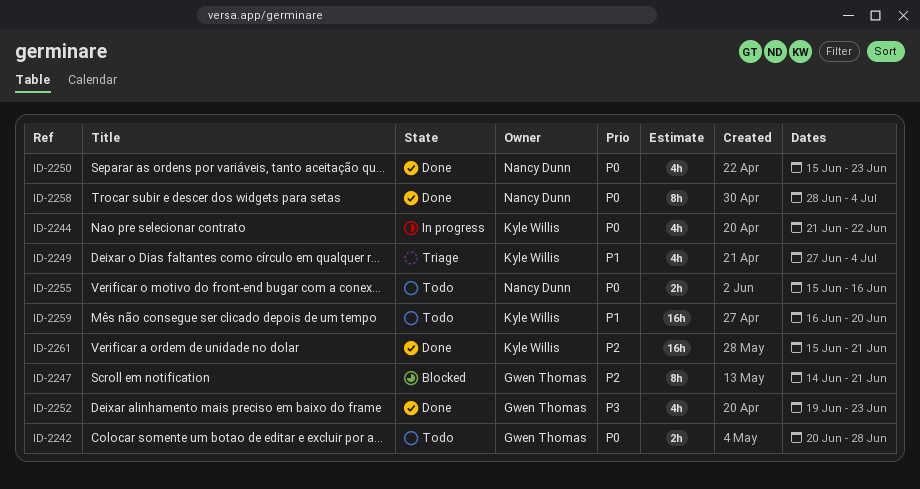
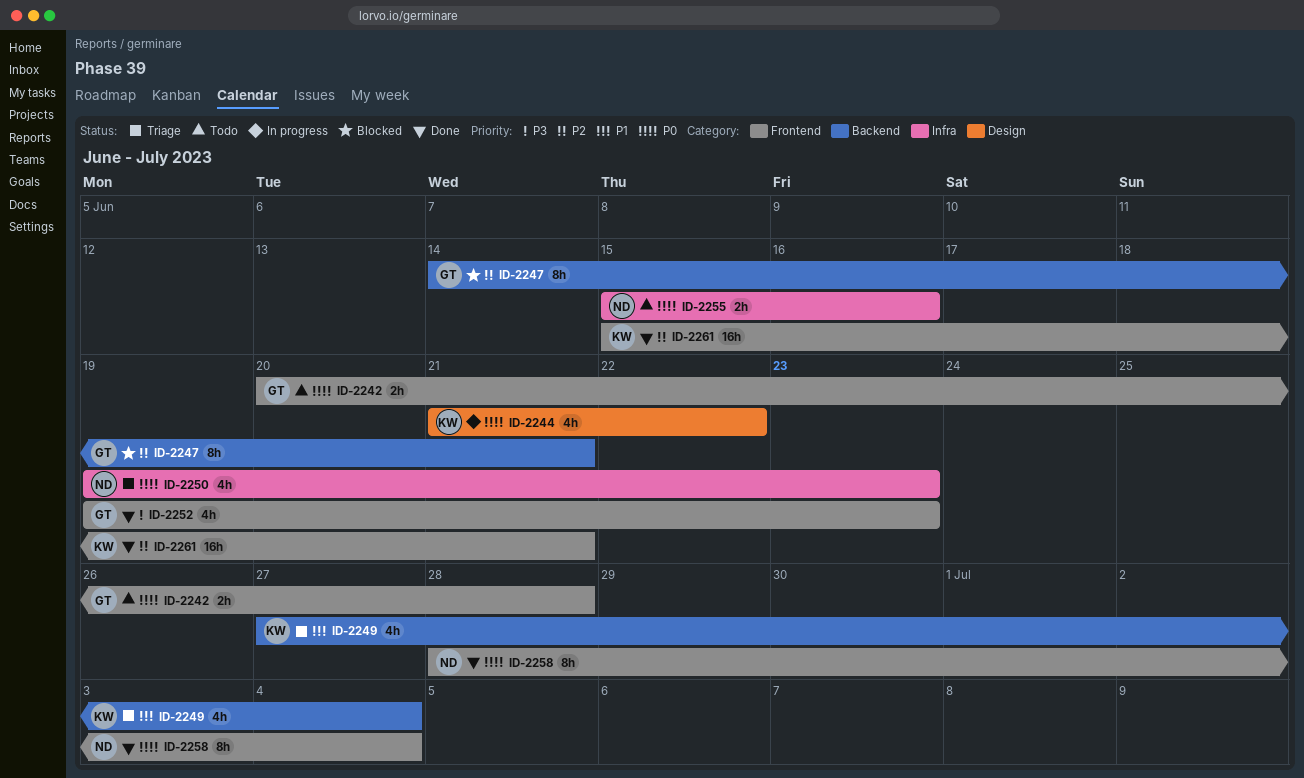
ID-2250, status: Done -> Triage
ID-2250, start: Jun 15 -> Jun 19
ID-2259: present -> none

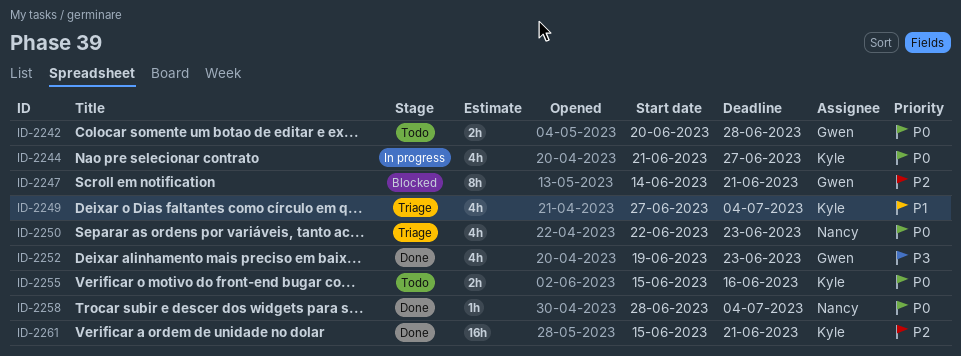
ID-2244, due: Jun 22 -> Jun 27
ID-2250, start: Jun 19 -> Jun 22
ID-2255, owner: Nancy -> Kyle
ID-2258, estimate: 8h -> 1h

